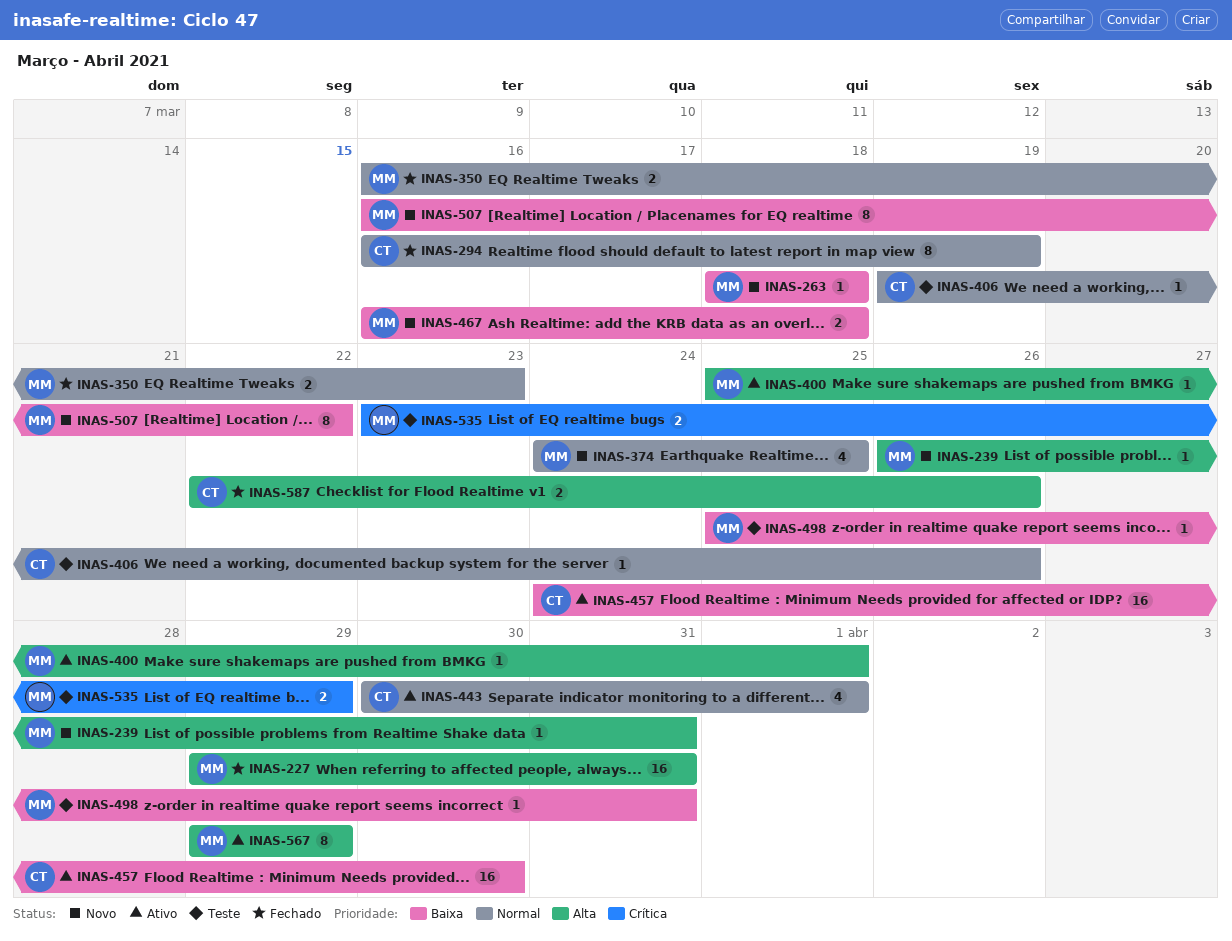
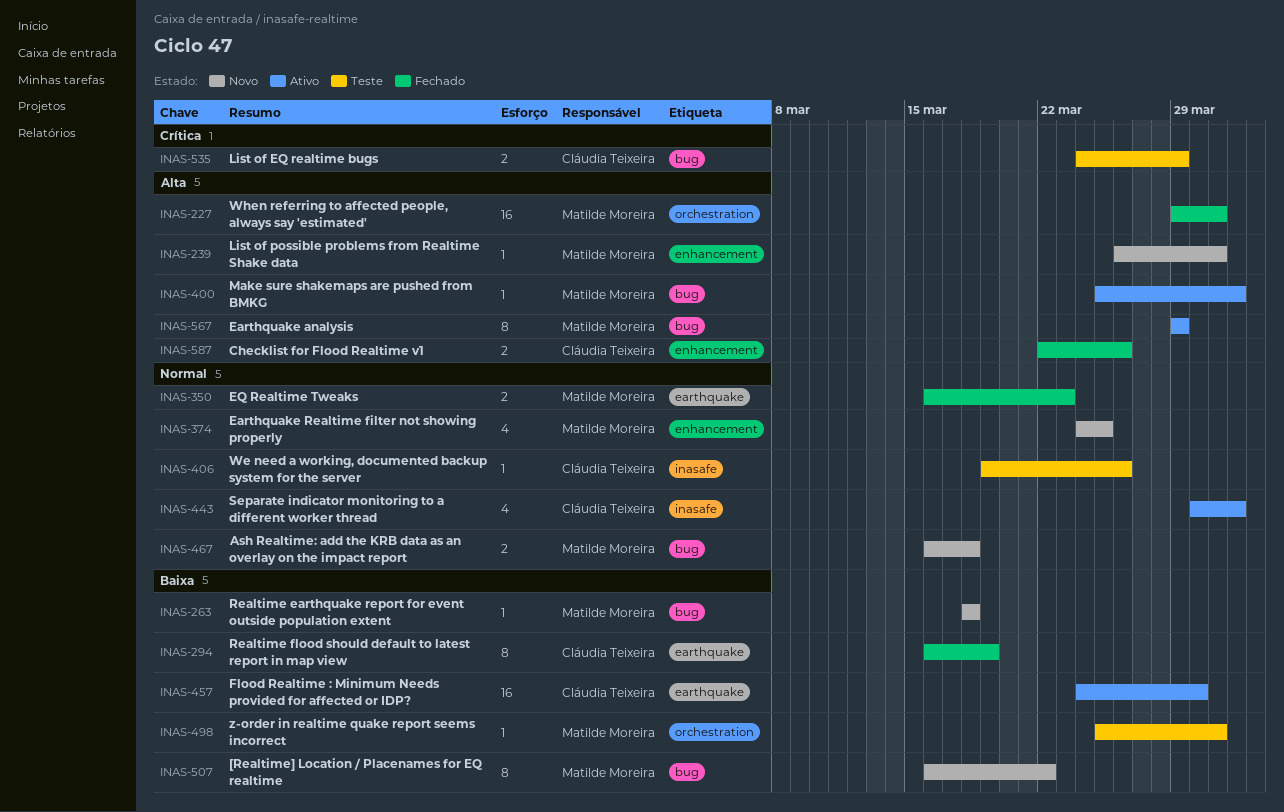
INAS-294, priority: Normal -> Baixa
INAS-467, priority: Baixa -> Normal
INAS-535, owner: Matilde Moreira -> Cláudia Teixeira
INAS-535, start: Mar 23 -> Mar 24

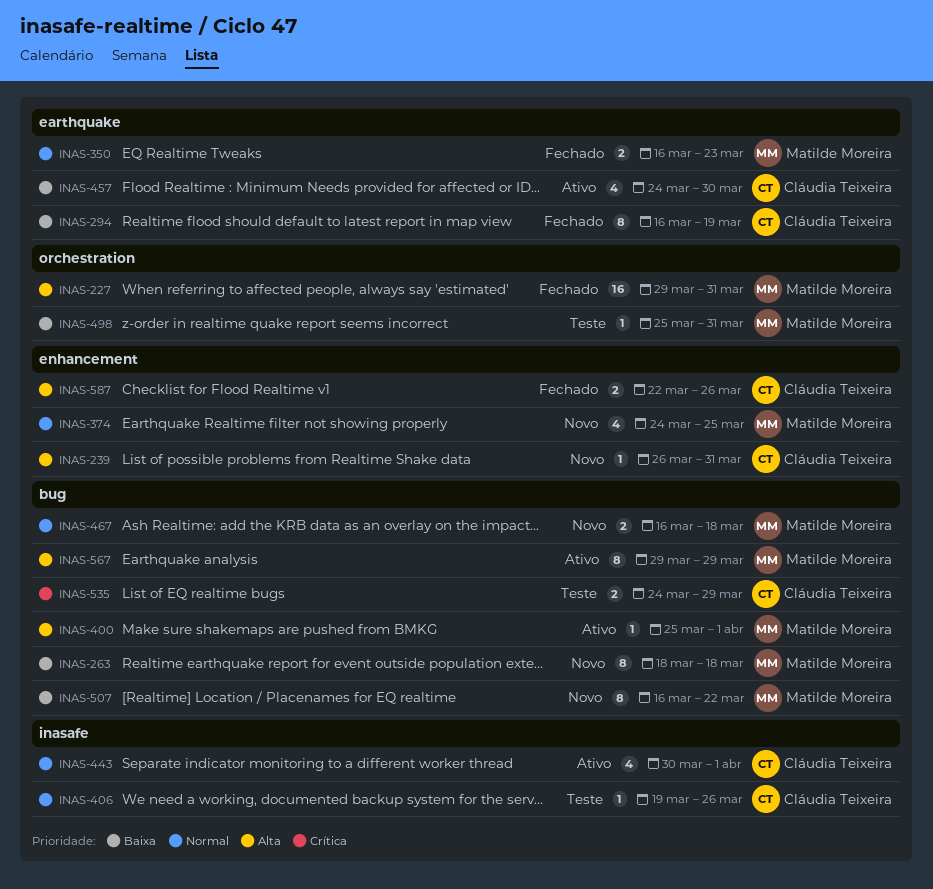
INAS-239, owner: Matilde Moreira -> Cláudia Teixeira
INAS-263, estimate: 1 -> 8
INAS-457, estimate: 16 -> 4

